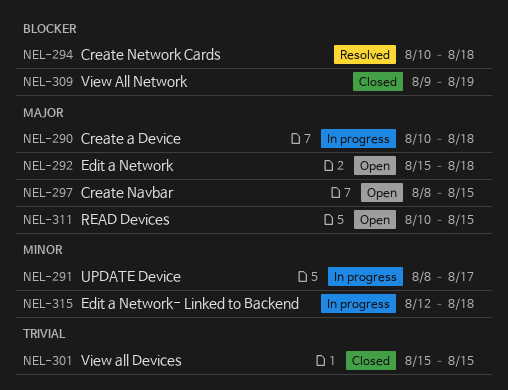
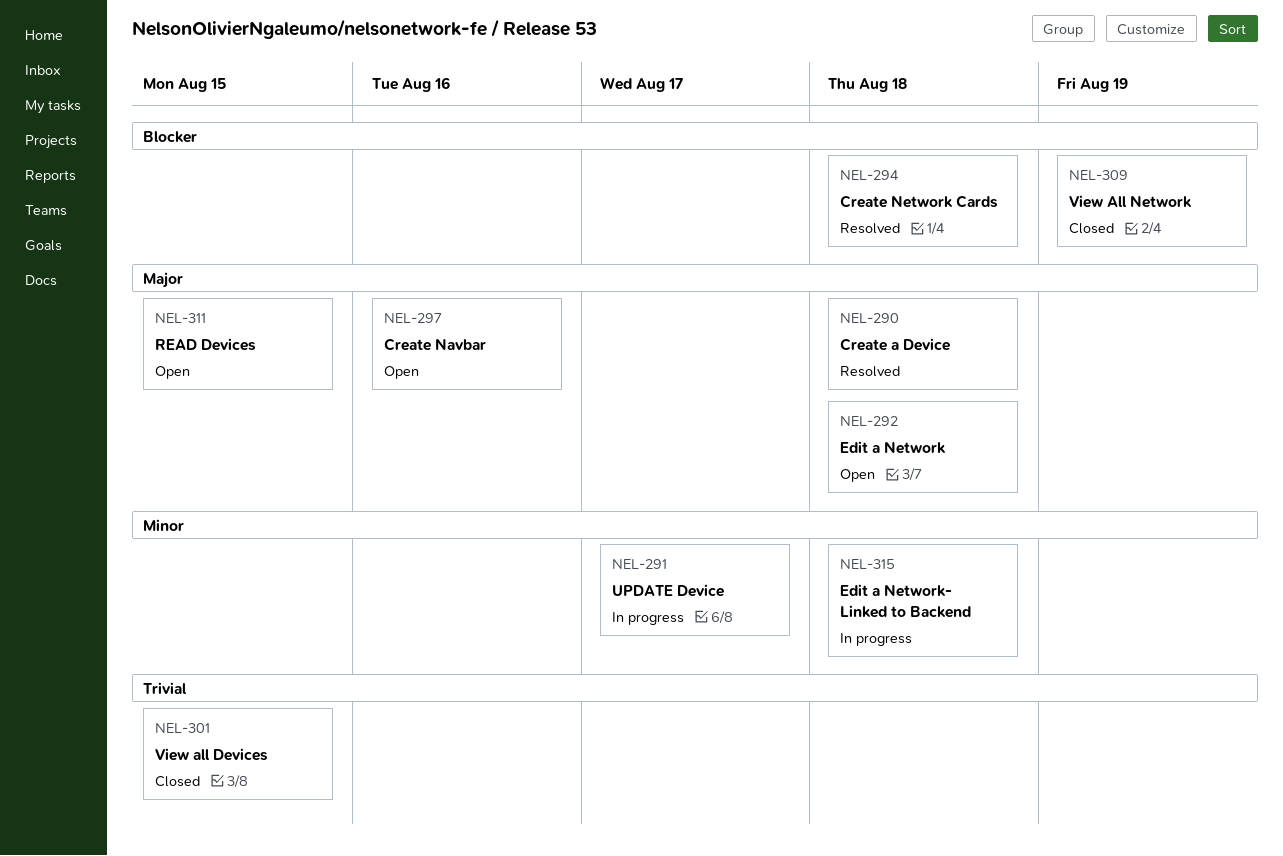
NEL-290, status: In progress -> Resolved
NEL-297, due: Aug 15 -> Aug 16

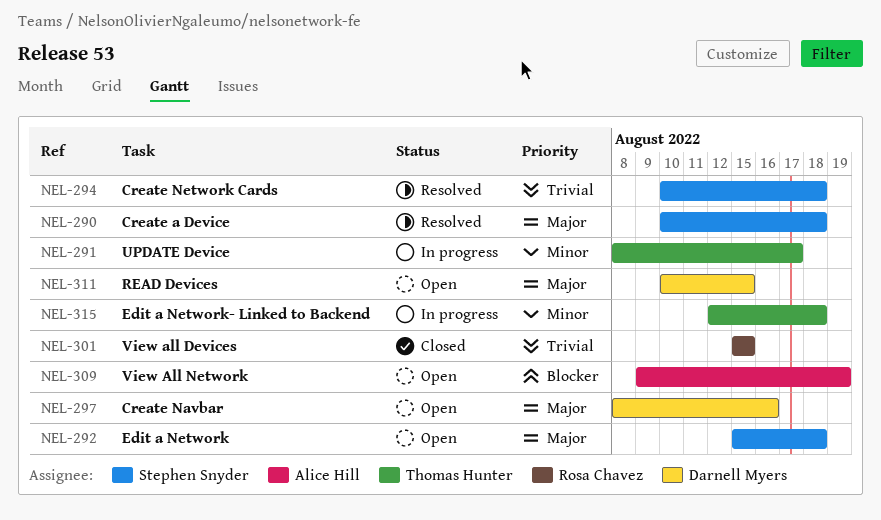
NEL-294, priority: Blocker -> Trivial
NEL-309, status: Closed -> Open

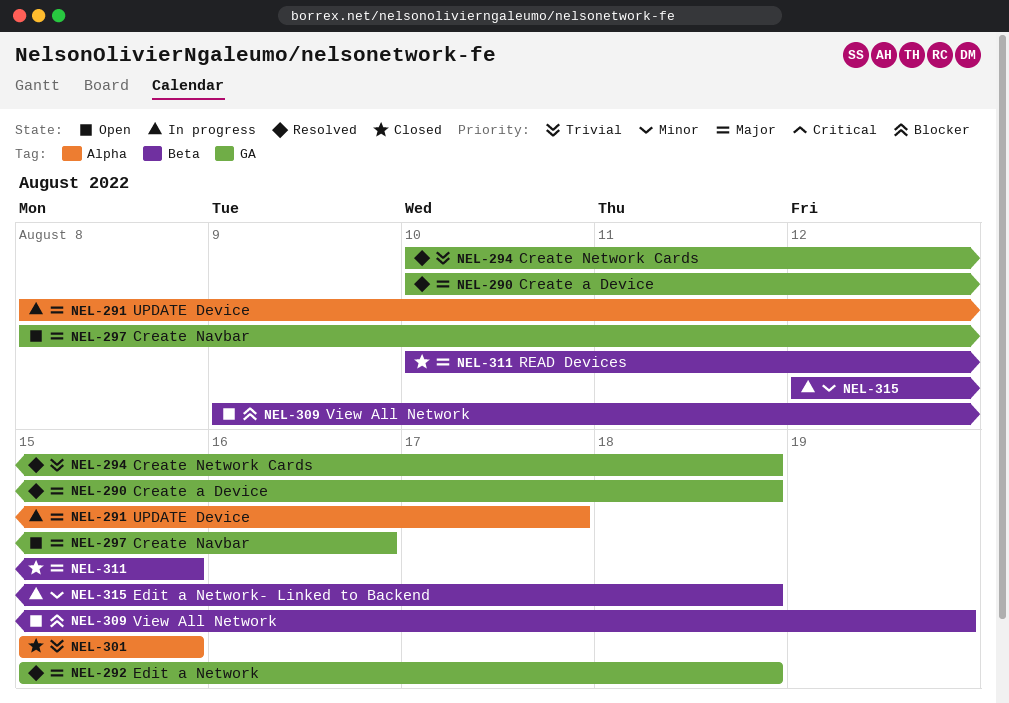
NEL-291, priority: Minor -> Major
NEL-292, status: Open -> Resolved
NEL-311, status: Open -> Closed

